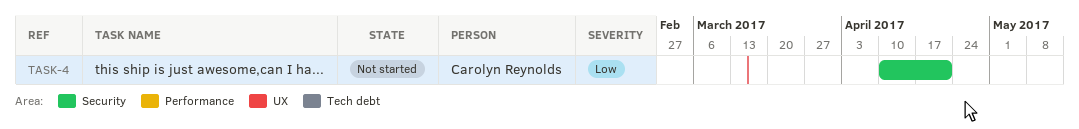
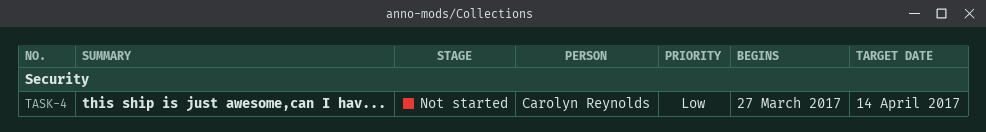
TASK-4, start: Apr 10 -> Mar 27
TASK-4, due: Apr 21 -> Apr 14

